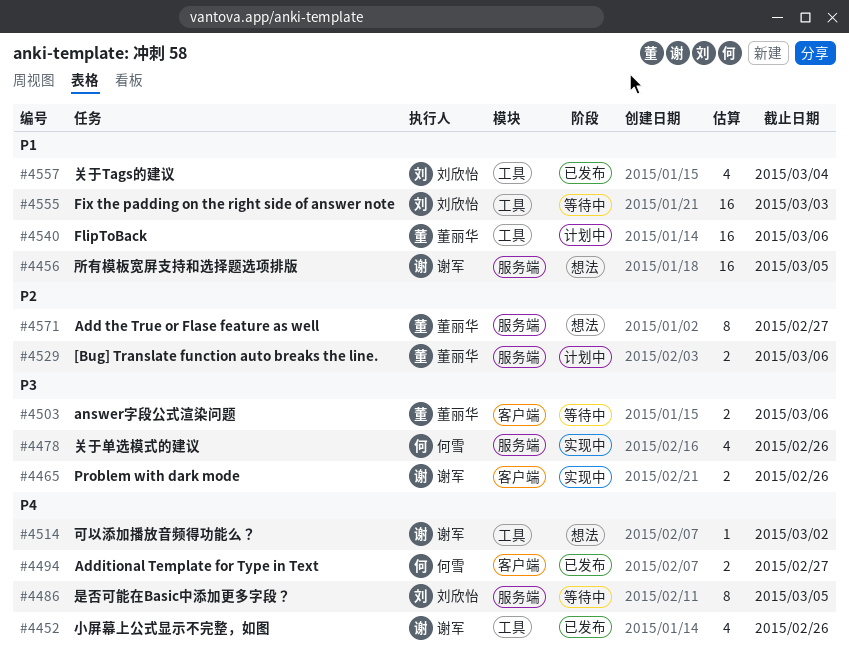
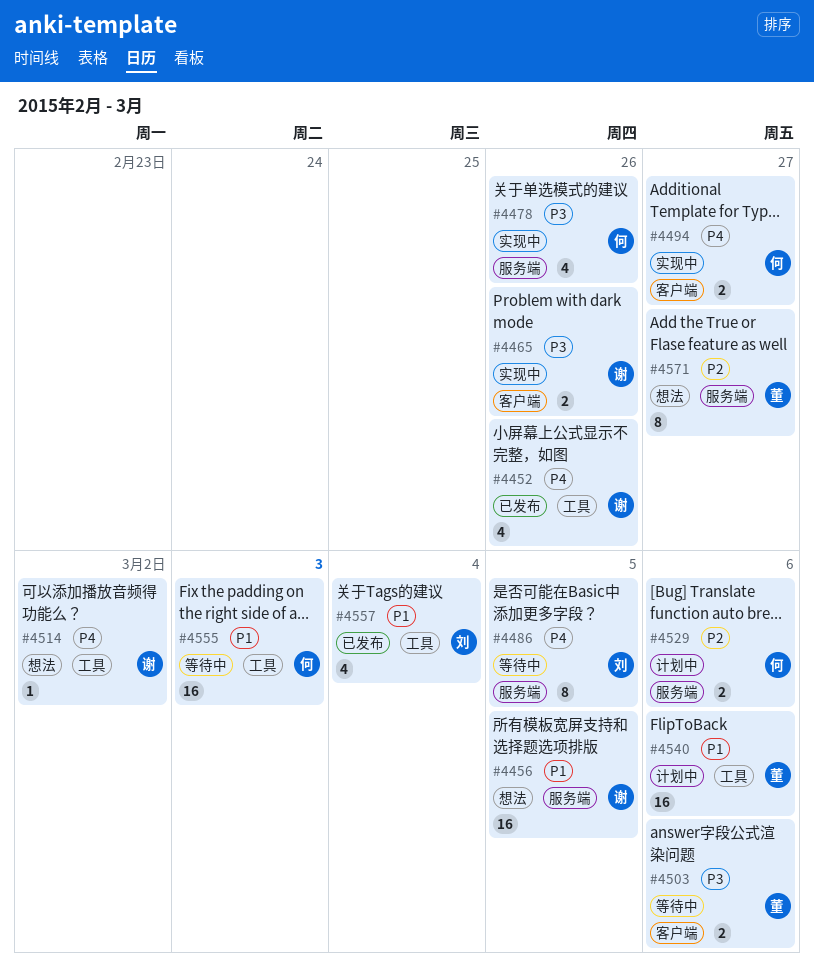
#4494, status: 已发布 -> 实现中
#4529, owner: 董丽华 -> 何雪
#4555, owner: 刘欣怡 -> 何雪

